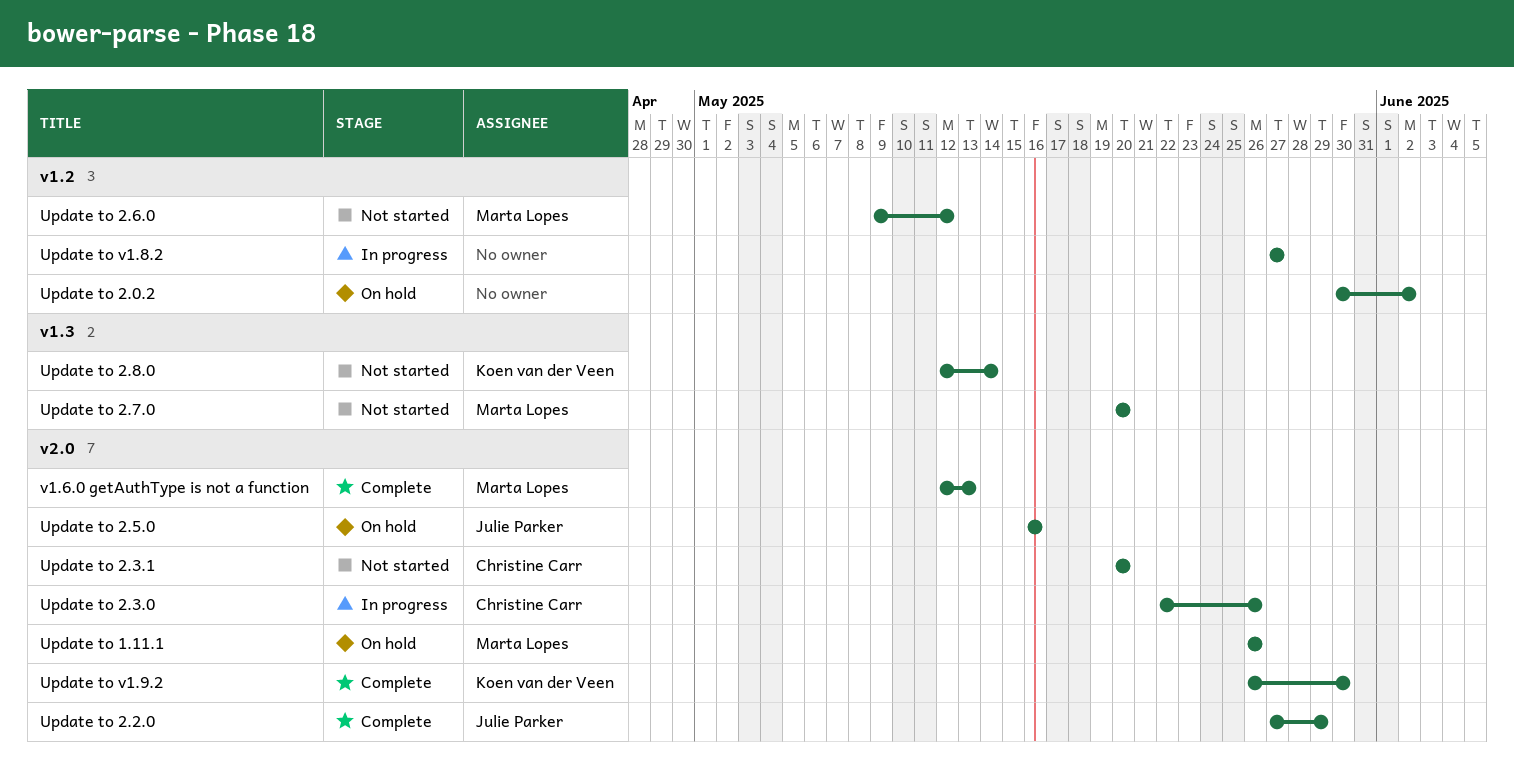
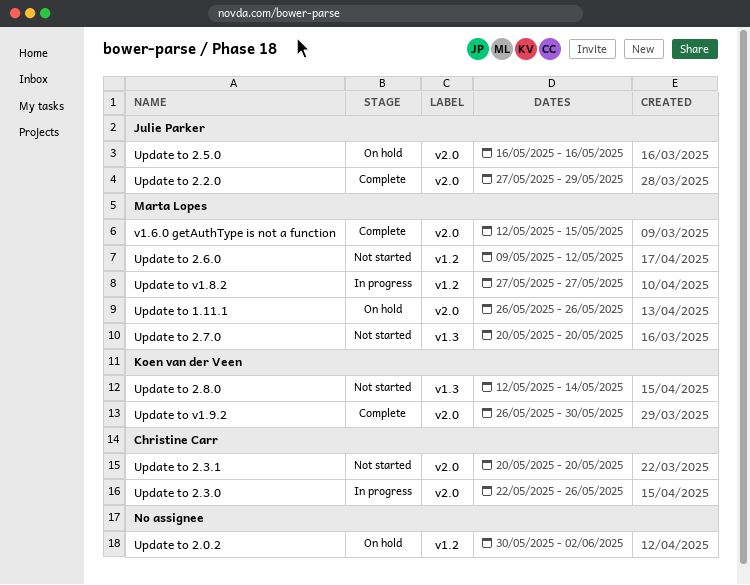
Update to v1.8.2, owner: none -> Marta Lopes
v1.6.0 getAuthType is not a function, due: May 13 -> May 15

